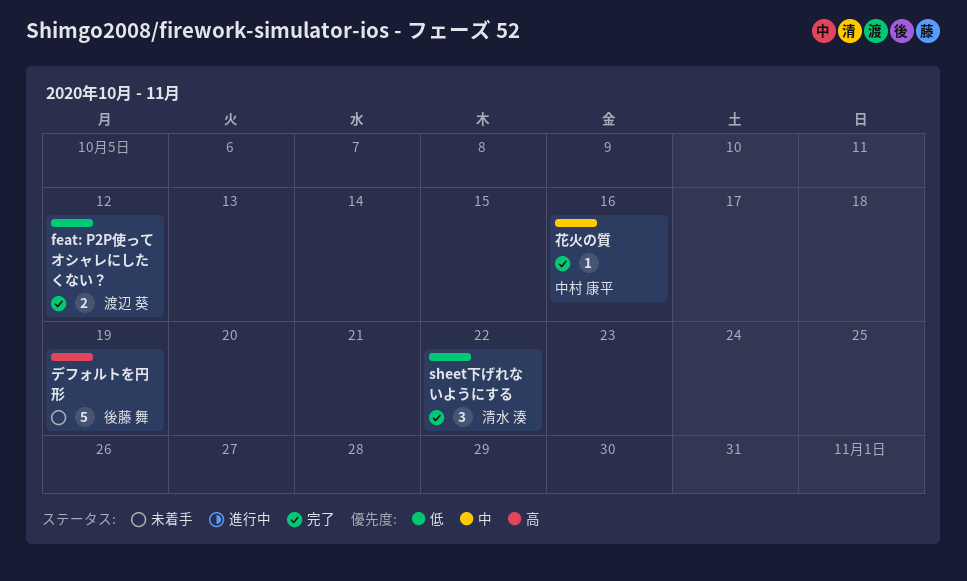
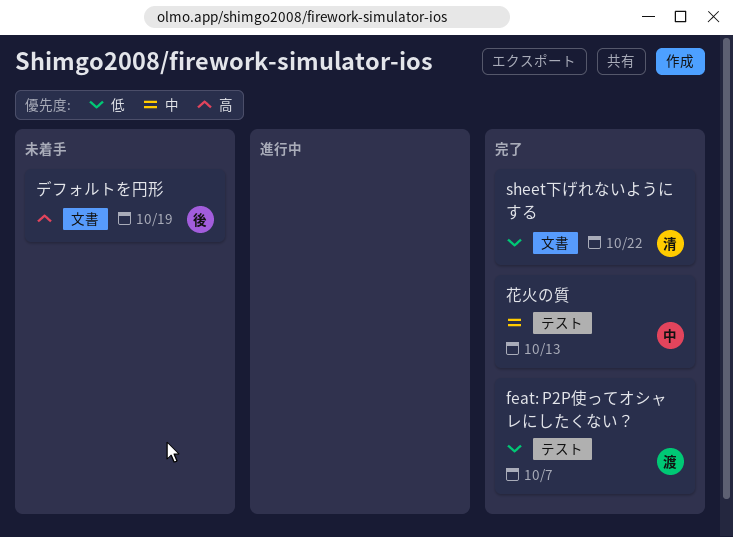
feat: P2P使ってオシャレにしたくない？, due: Oct 12 -> Oct 7
花火の質, due: Oct 16 -> Oct 13

